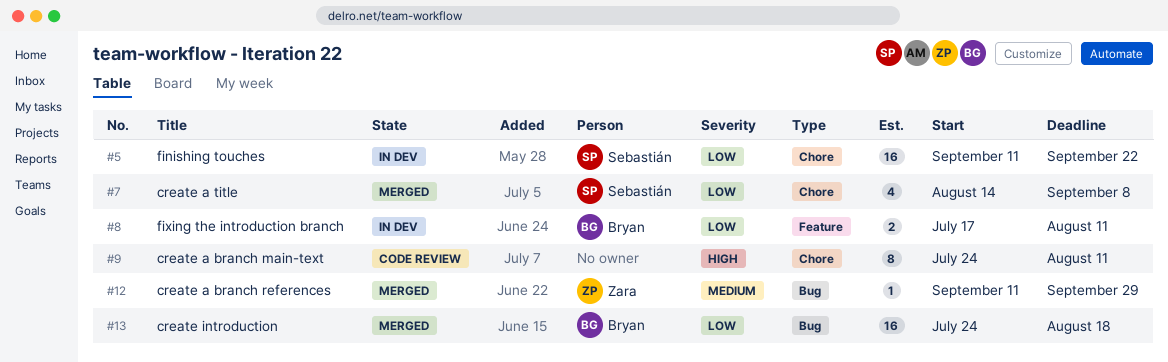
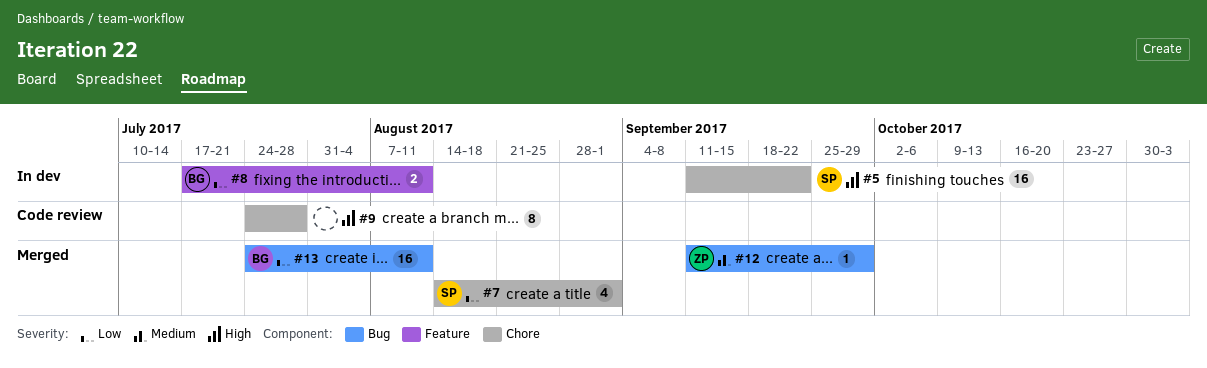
#5, priority: Low -> High
#7, due: Sep 8 -> Sep 1
#9, due: Aug 11 -> Jul 28
#13, due: Aug 18 -> Aug 11

